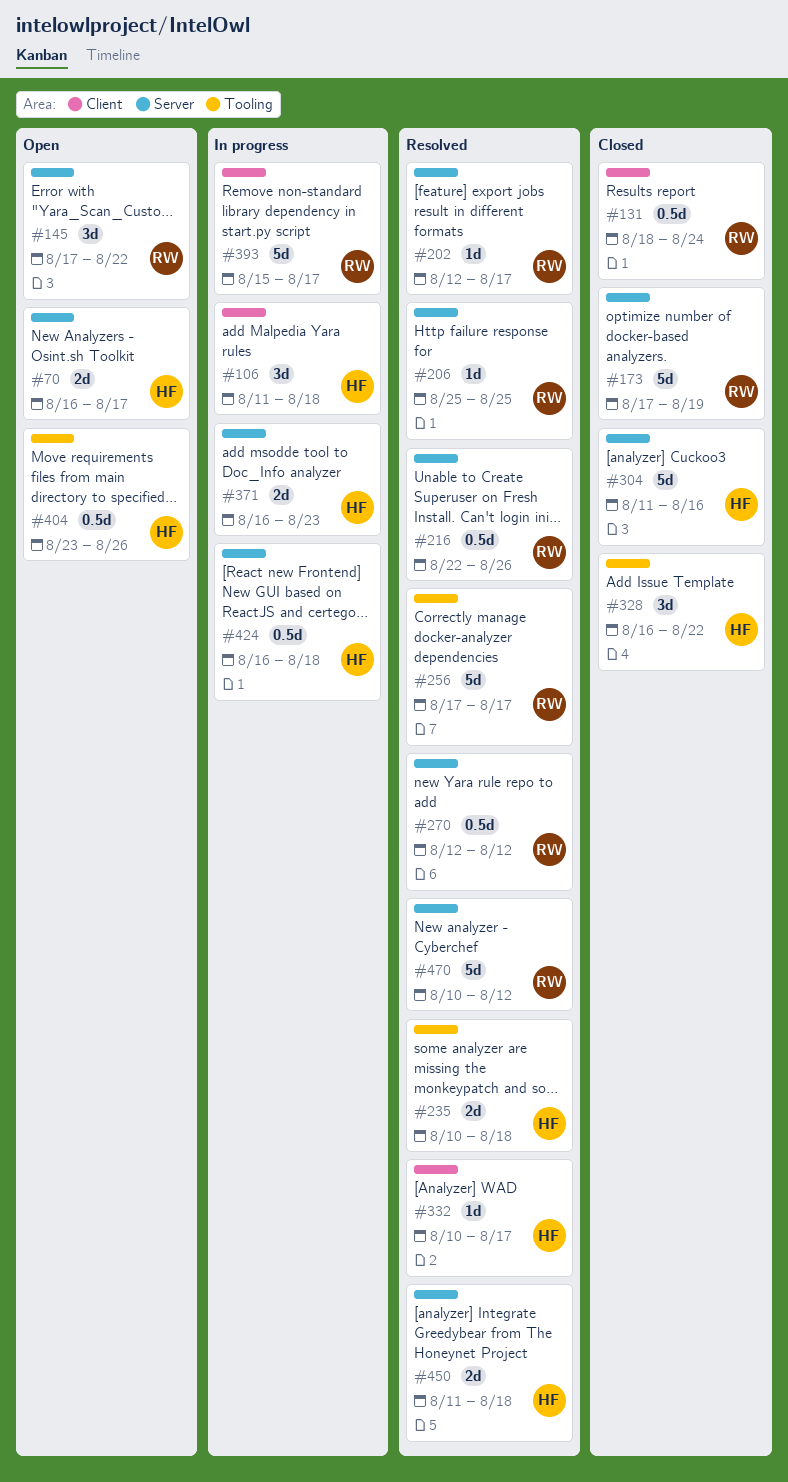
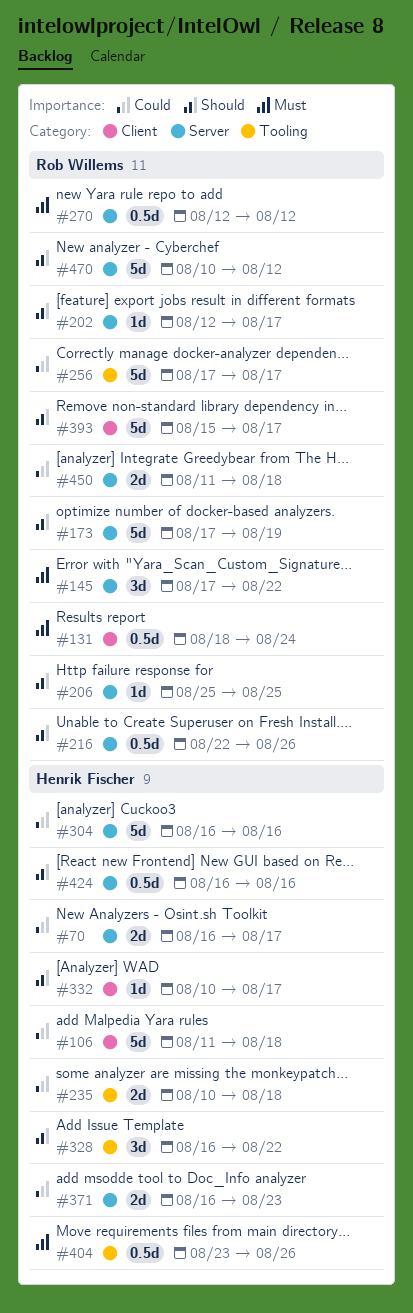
#106, estimate: 3d -> 5d
#304, start: Aug 11 -> Aug 16
#424, due: Aug 18 -> Aug 16
#450, owner: Henrik Fischer -> Rob Willems

